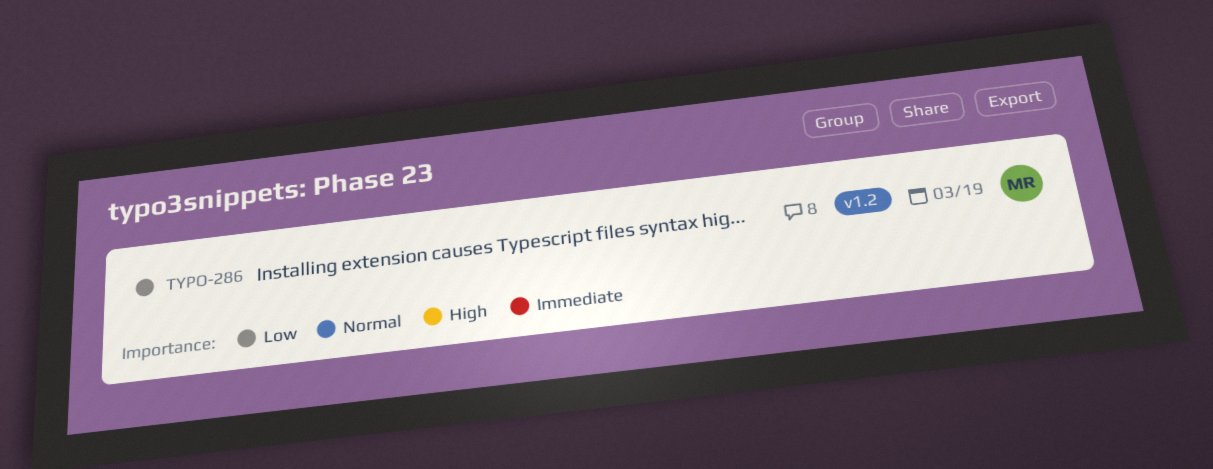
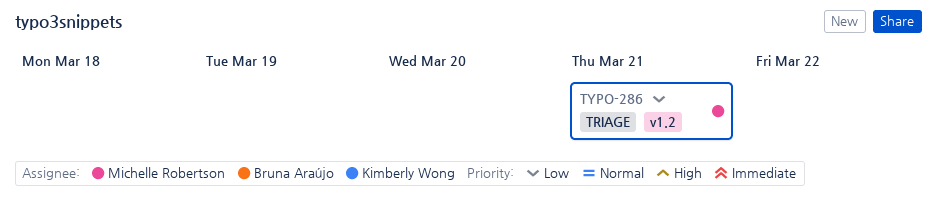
TYPO-286, due: Mar 19 -> Mar 21

